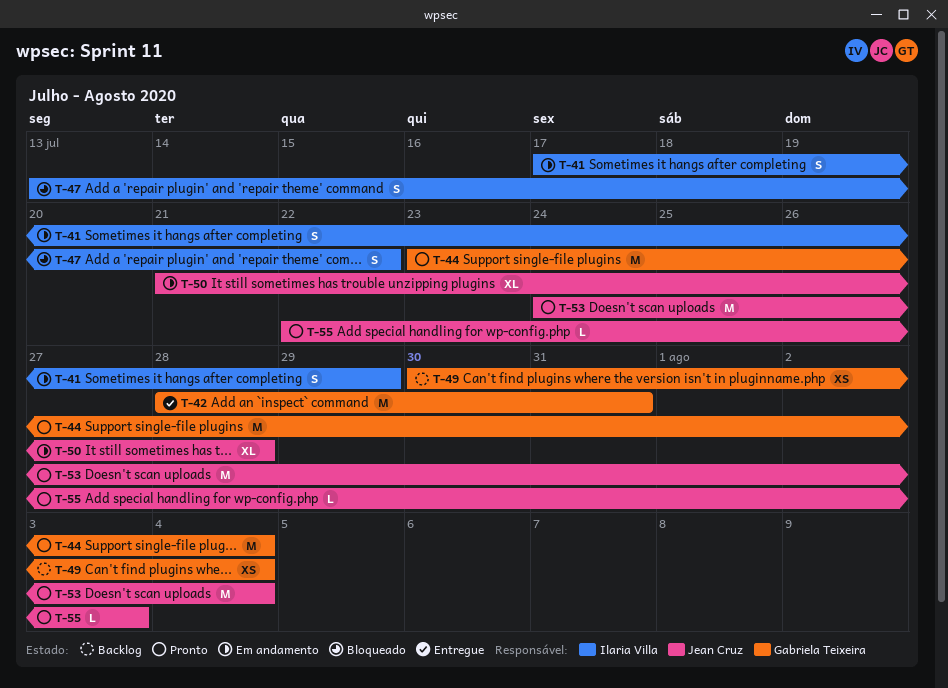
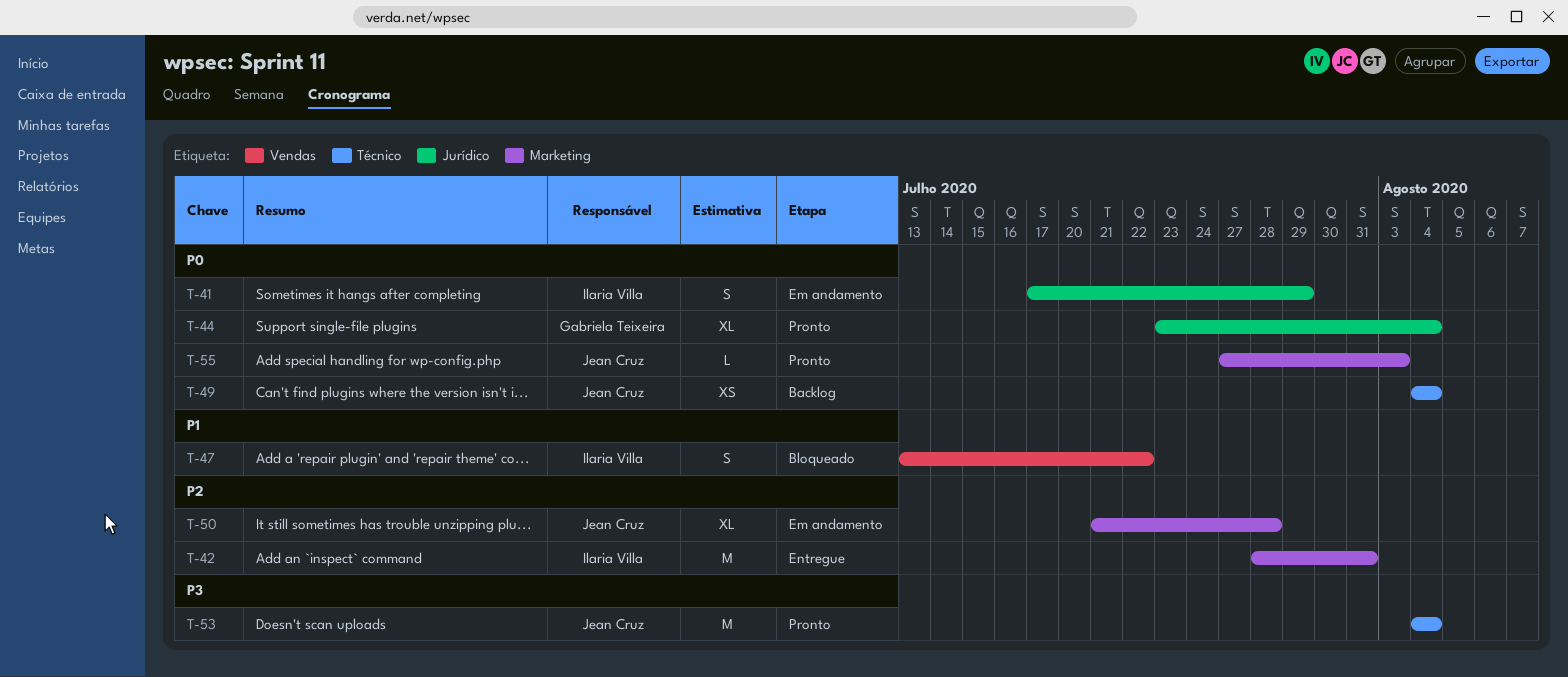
T-42, owner: Gabriela Teixeira -> Ilaria Villa
T-44, estimate: M -> XL
T-49, owner: Gabriela Teixeira -> Jean Cruz
T-49, start: Jul 30 -> Aug 4
T-53, start: Jul 24 -> Aug 4
T-55, start: Jul 22 -> Jul 27

